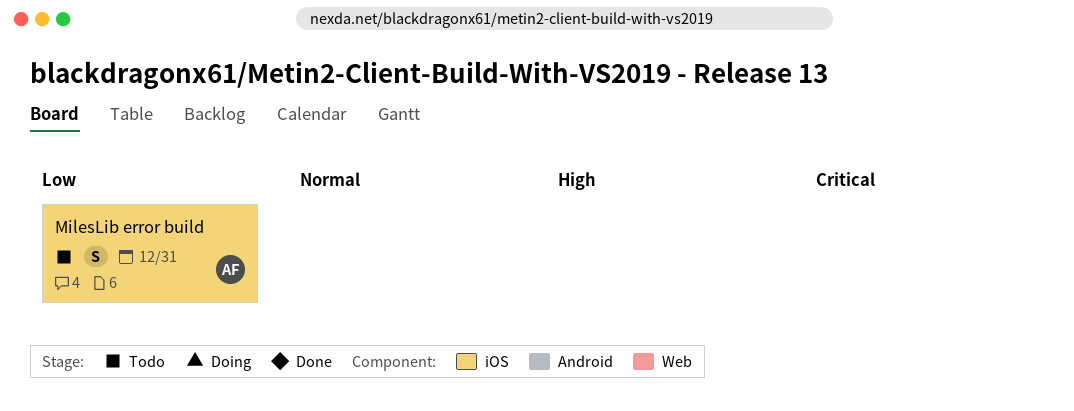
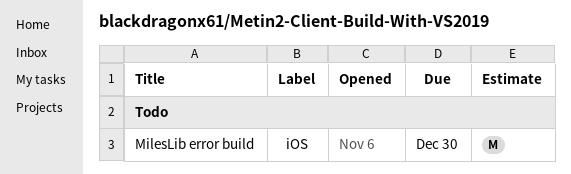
MilesLib error build, estimate: S -> M
MilesLib error build, due: Dec 31 -> Dec 30

